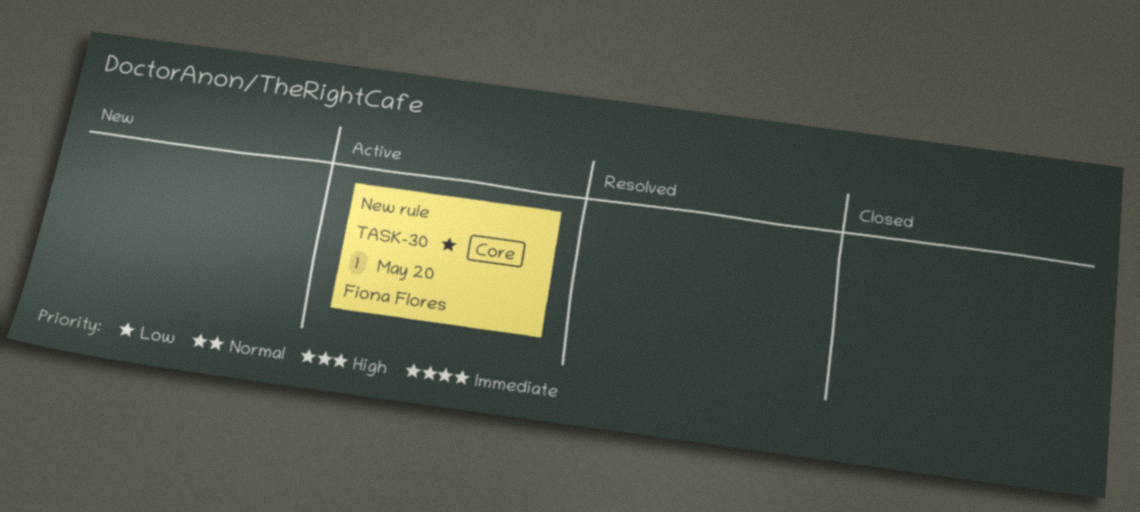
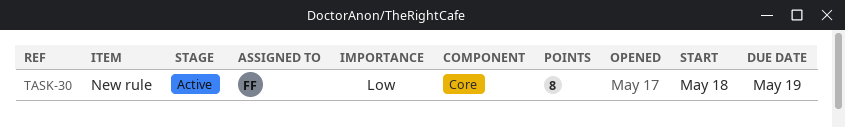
TASK-30, estimate: 1 -> 8
TASK-30, due: May 20 -> May 19

